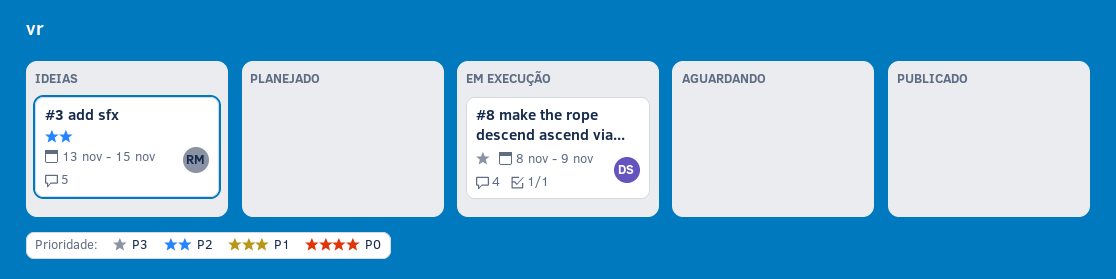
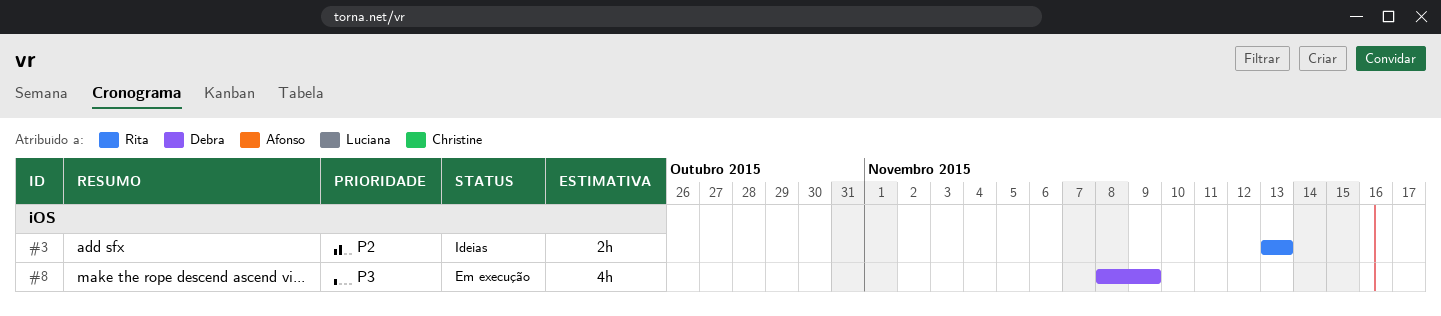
#3, due: Nov 15 -> Nov 13

